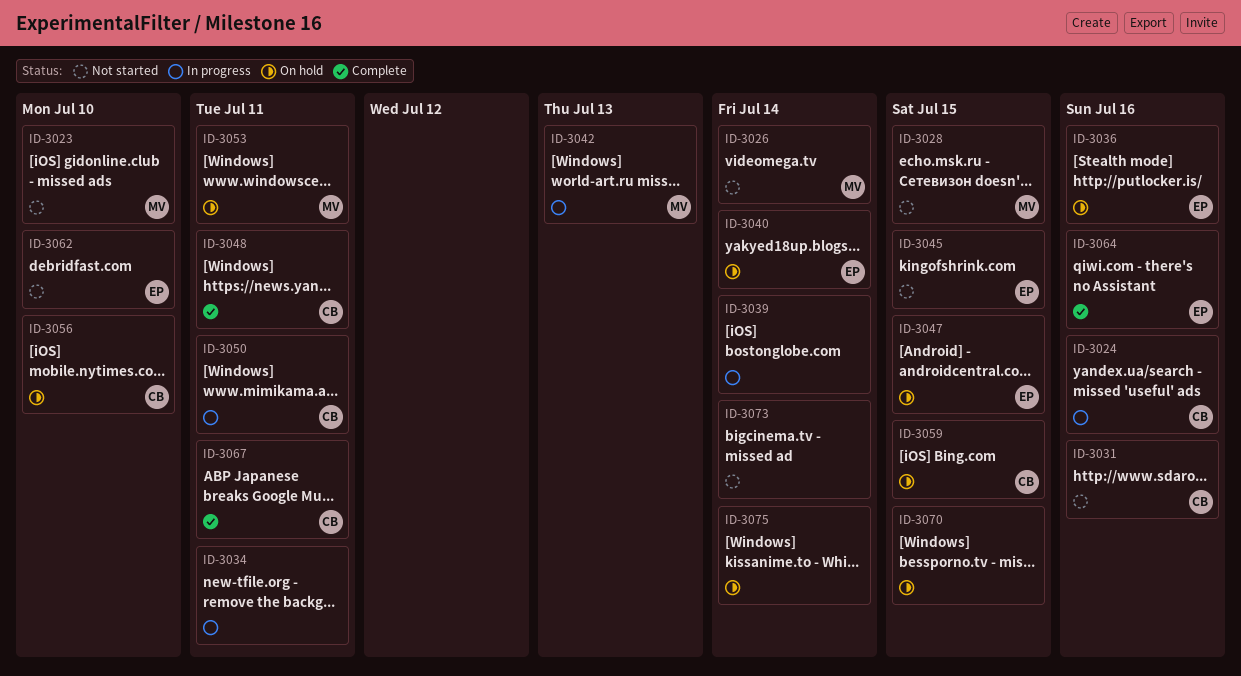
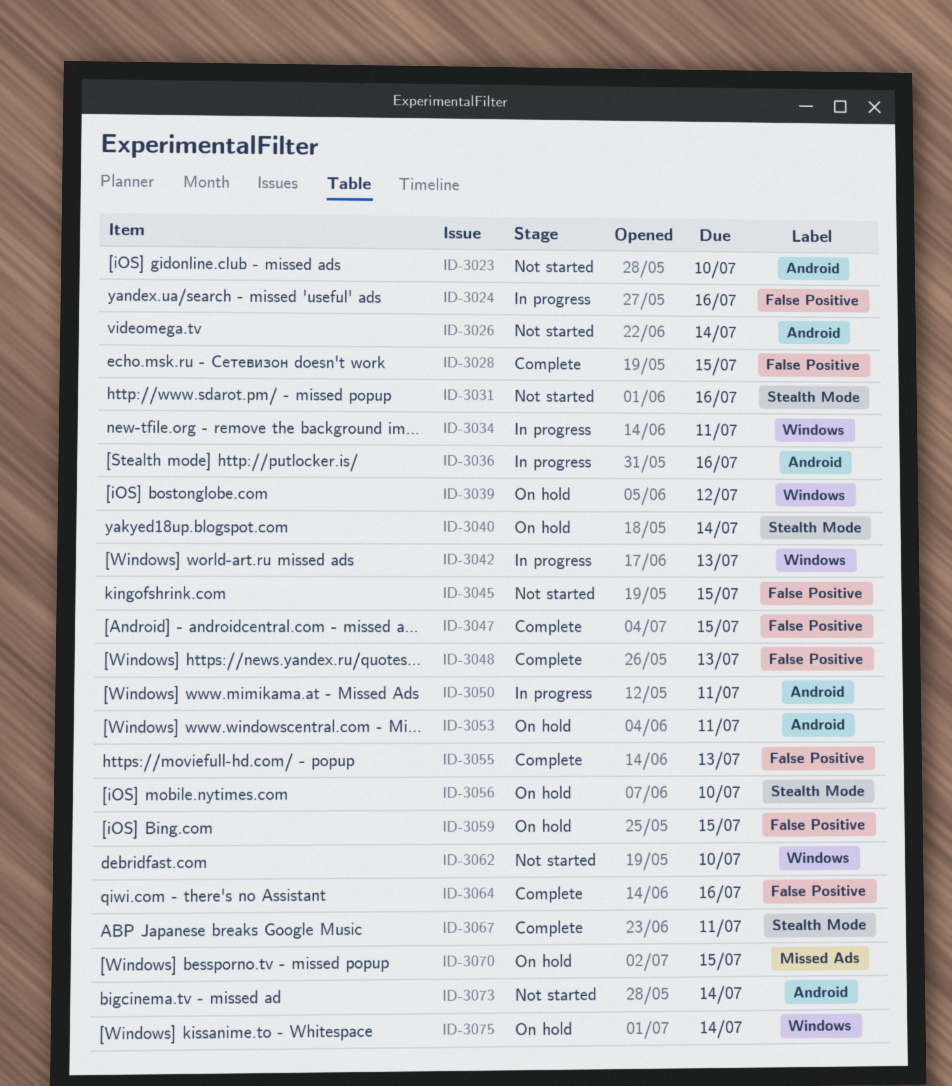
ID-3028, status: Not started -> Complete
ID-3036, status: On hold -> In progress
ID-3039, status: In progress -> On hold
ID-3039, due: Jul 14 -> Jul 12
ID-3047, status: On hold -> Complete
ID-3048, due: Jul 11 -> Jul 13
ID-3055: none -> present

